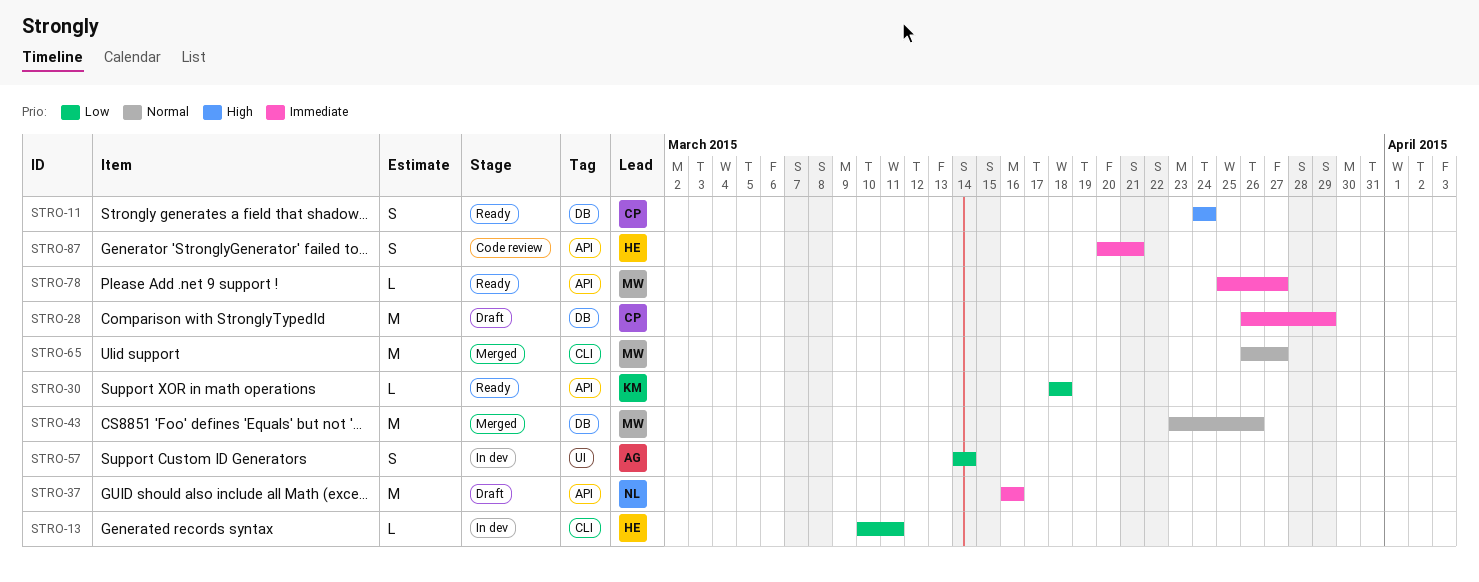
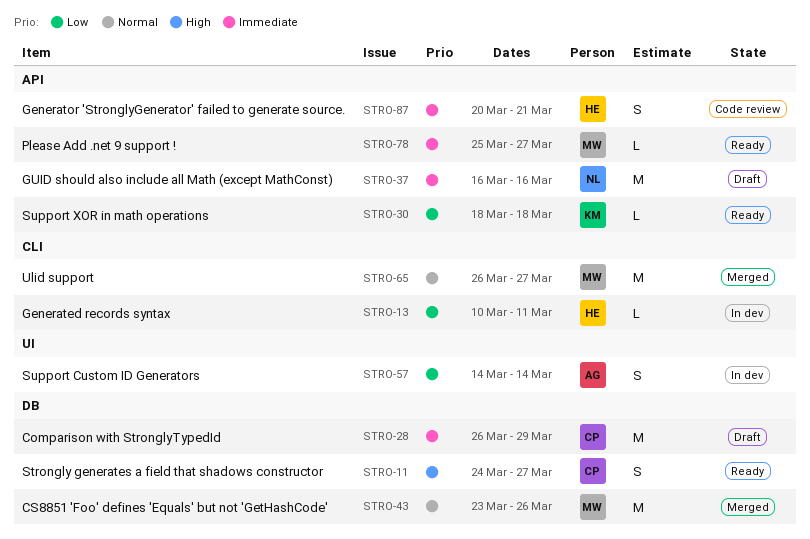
STRO-11, due: Mar 24 -> Mar 27

